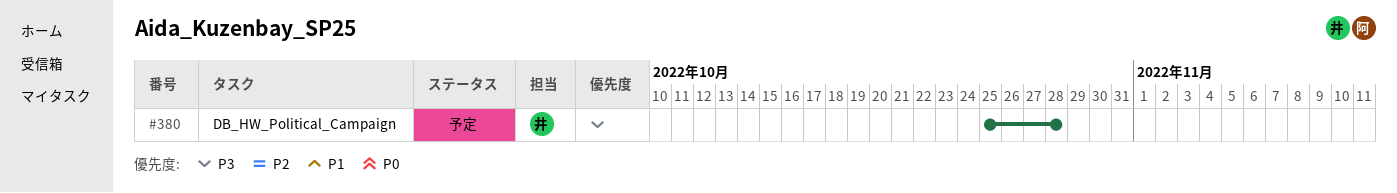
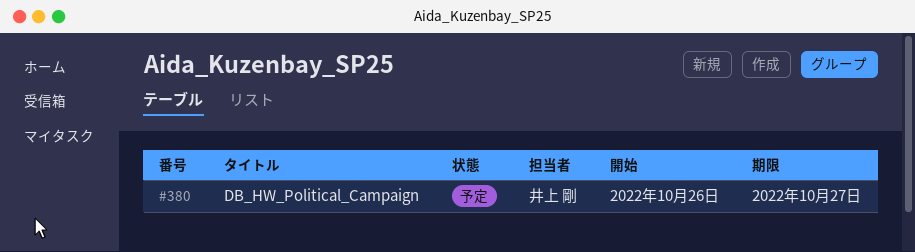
#380, start: Oct 25 -> Oct 26
#380, due: Oct 28 -> Oct 27

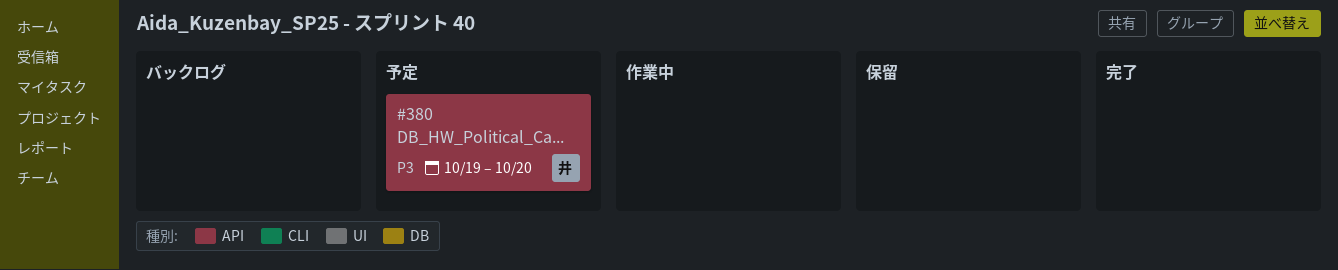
#380, start: Oct 26 -> Oct 19
#380, due: Oct 27 -> Oct 20

